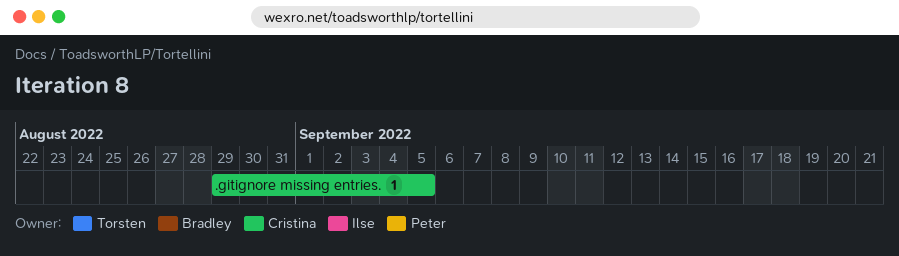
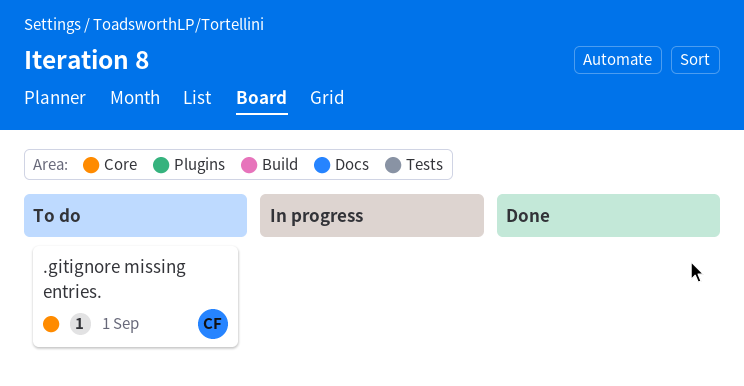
.gitignore missing entries., due: Sep 5 -> Sep 1

